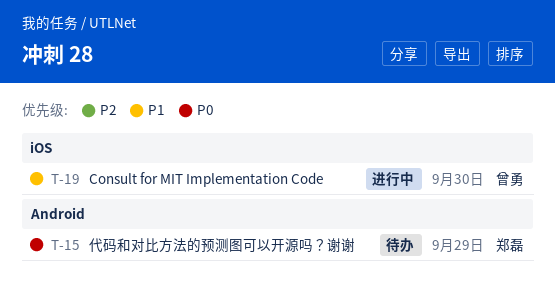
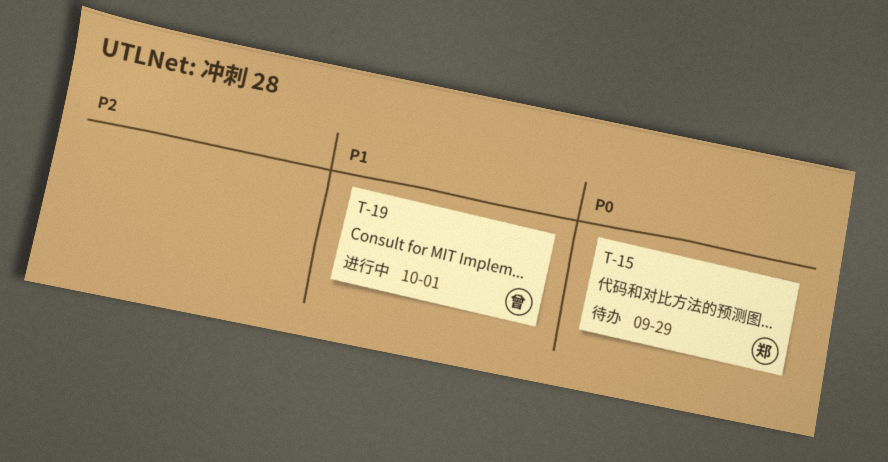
T-19, due: Sep 30 -> Oct 1

